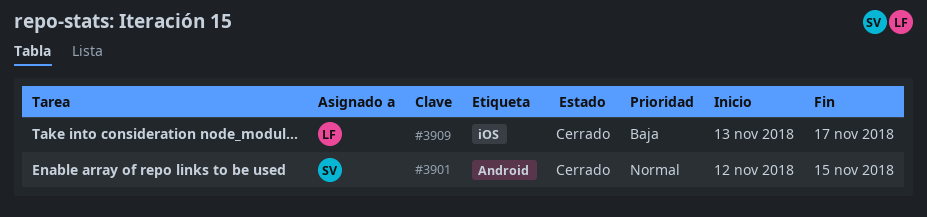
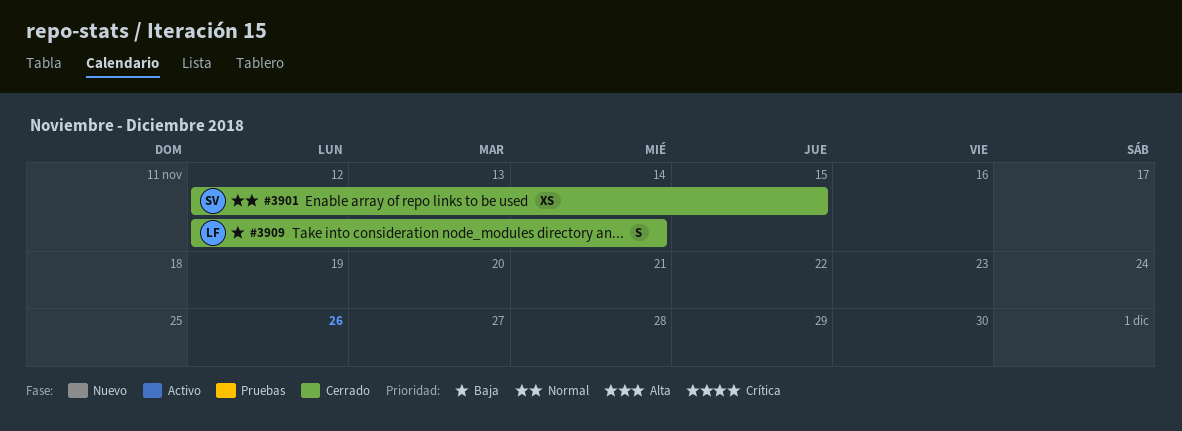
#3909, start: Nov 13 -> Nov 12
#3909, due: Nov 17 -> Nov 14

